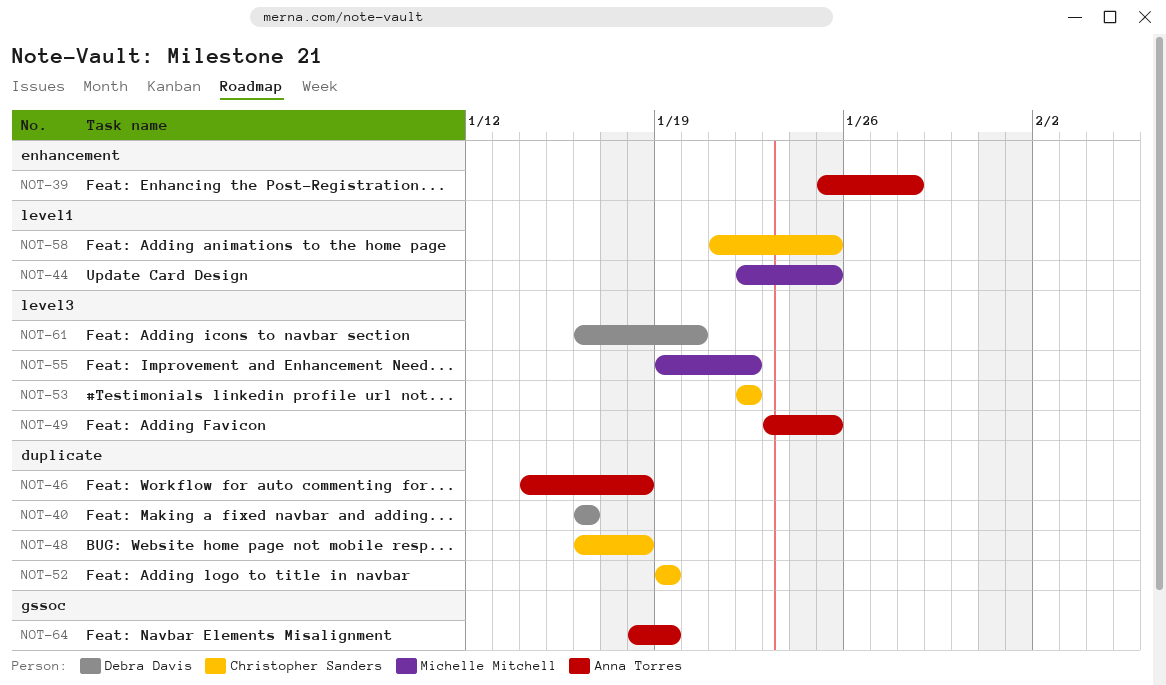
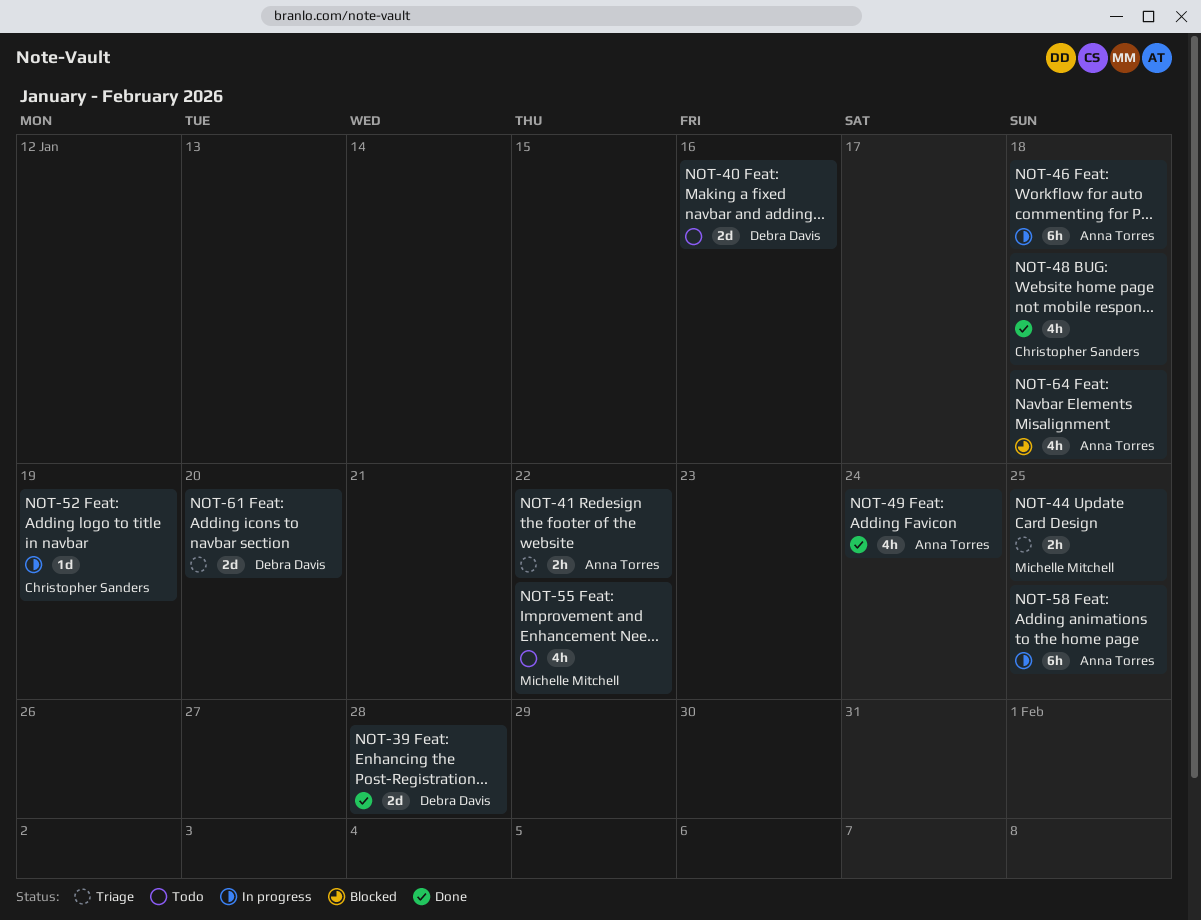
NOT-39, owner: Anna Torres -> Debra Davis
NOT-41: none -> present
NOT-49, due: Jan 25 -> Jan 24
NOT-53: present -> none
NOT-58, owner: Christopher Sanders -> Anna Torres
NOT-64, due: Jan 19 -> Jan 18

